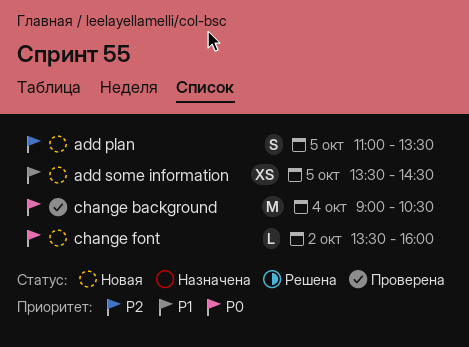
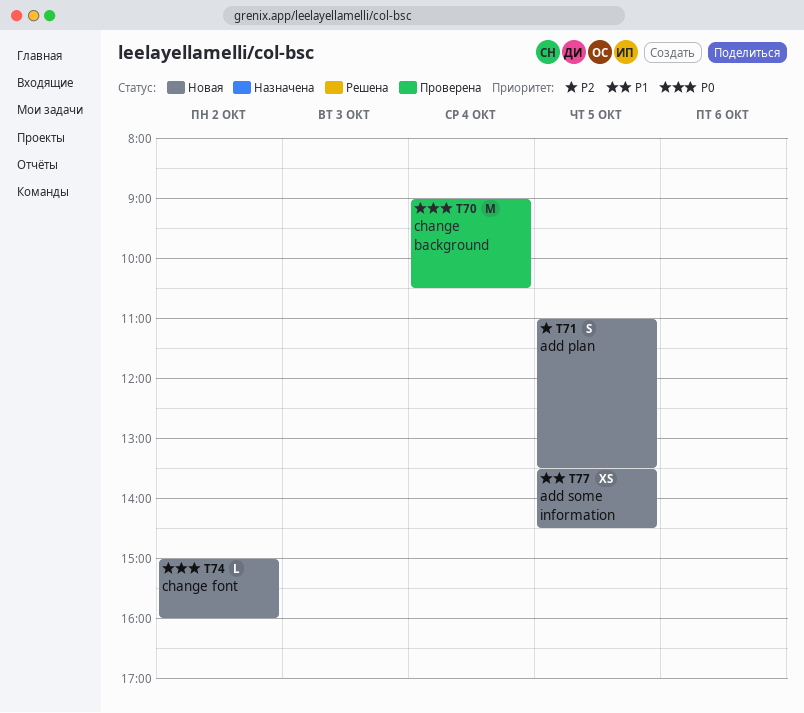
change font, begins: 13:30 -> 15:00

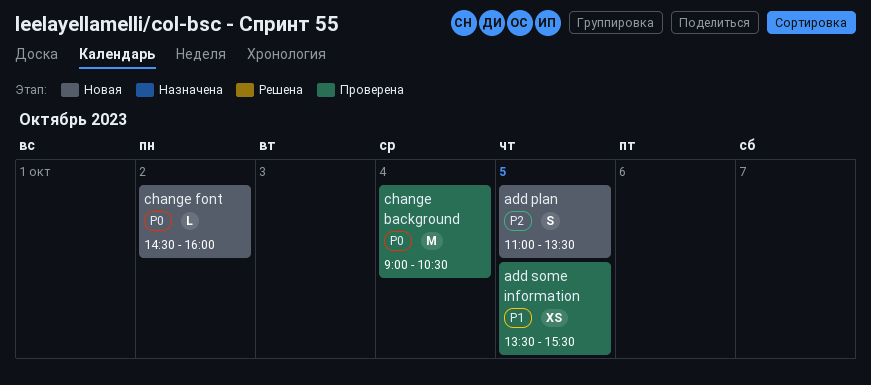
add some information, status: Новая -> Проверена
add some information, ends: 14:30 -> 15:30
change font, begins: 15:00 -> 14:30

